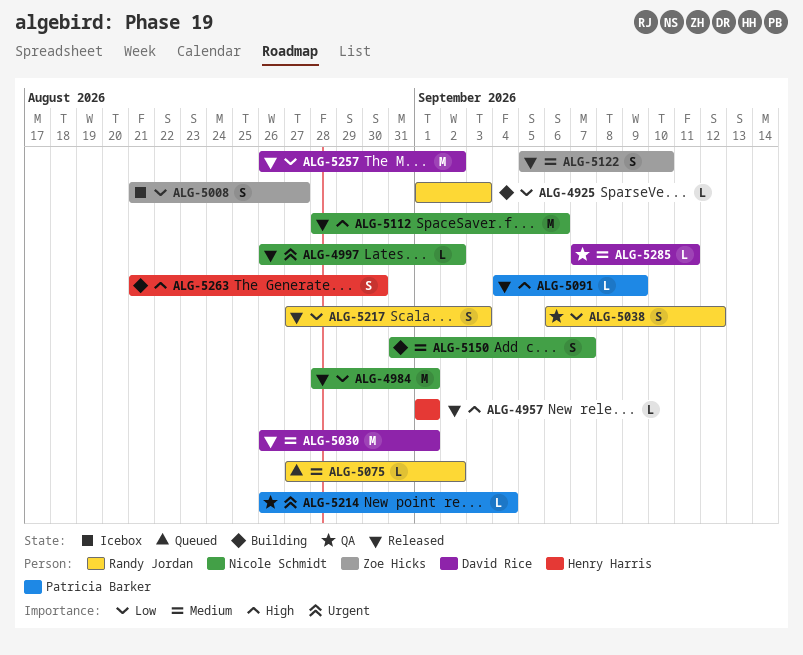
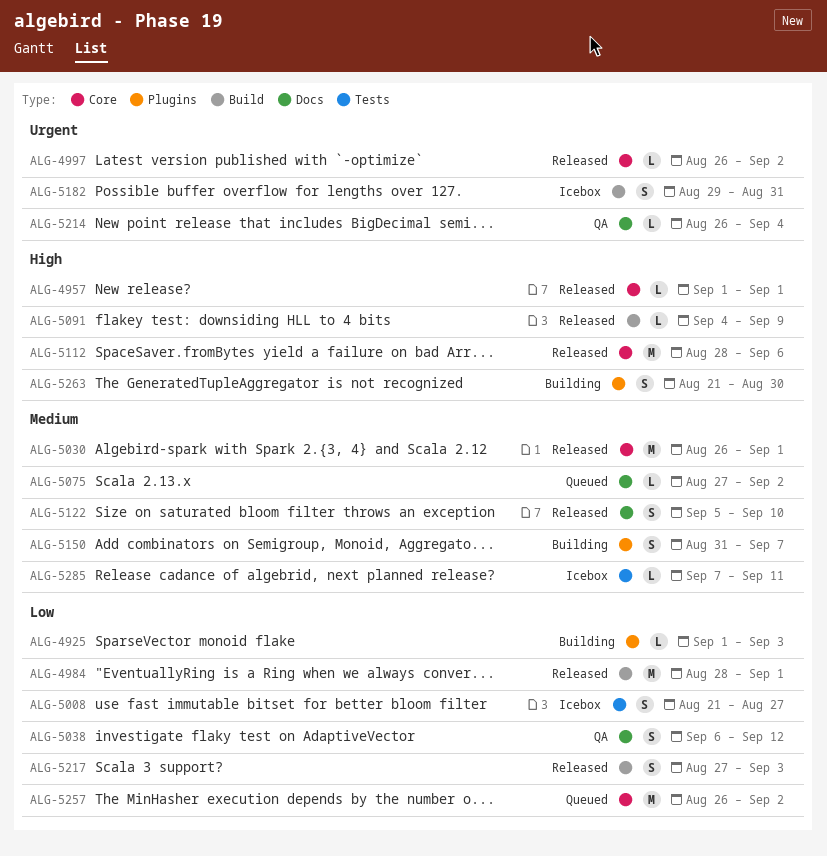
ALG-5182: none -> present
ALG-5257, status: Released -> Queued
ALG-5285, status: QA -> Icebox

